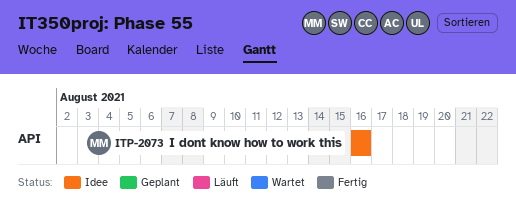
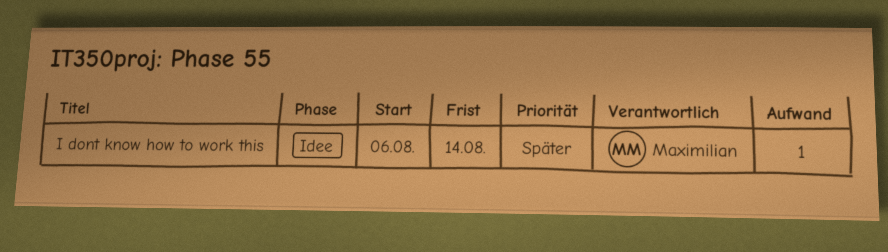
I dont know how to work this, start: Aug 16 -> Aug 6
I dont know how to work this, due: Aug 16 -> Aug 14

